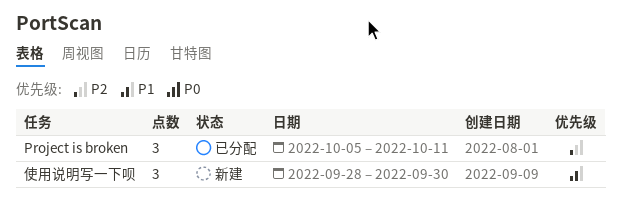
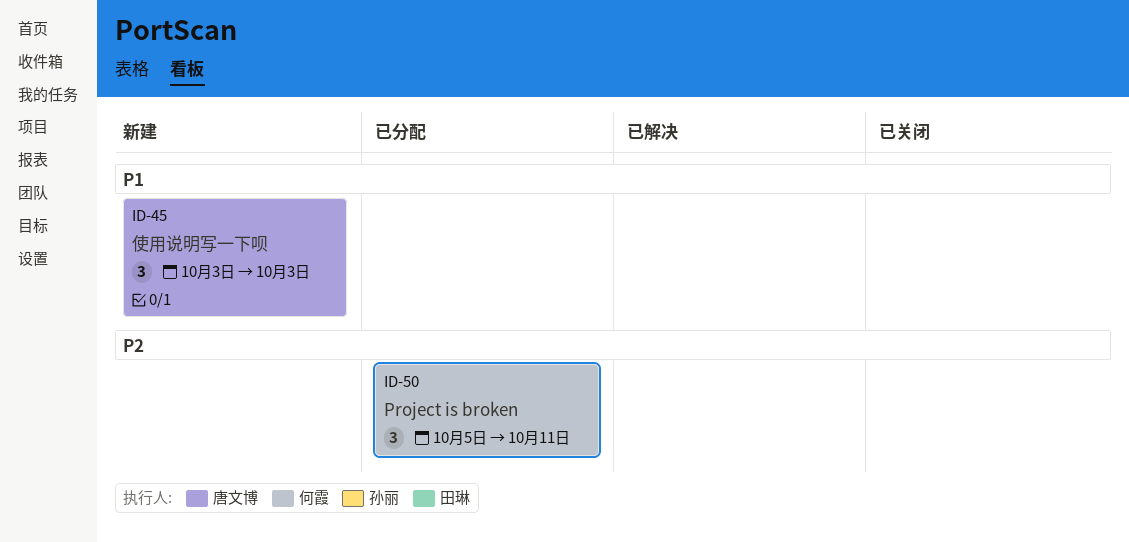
使用说明写一下呗, start: Sep 28 -> Oct 3
使用说明写一下呗, due: Sep 30 -> Oct 3

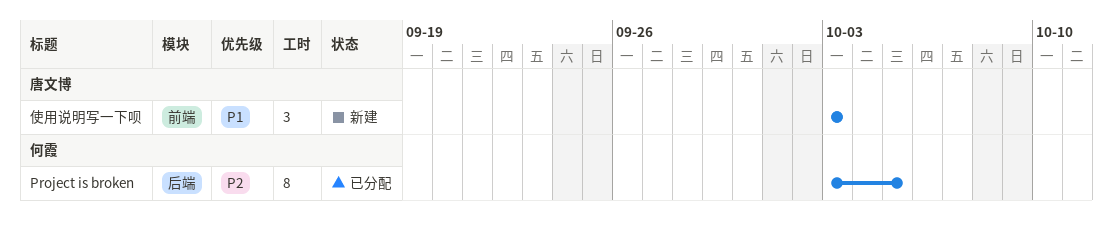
Project is broken, estimate: 3 -> 8
Project is broken, start: Oct 5 -> Oct 3
Project is broken, due: Oct 11 -> Oct 5

